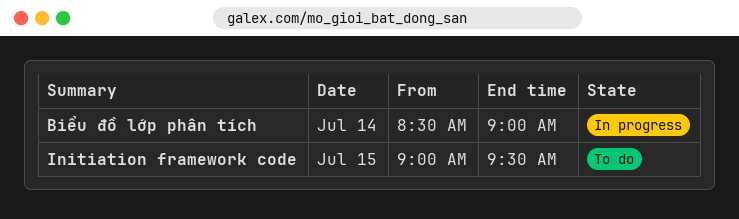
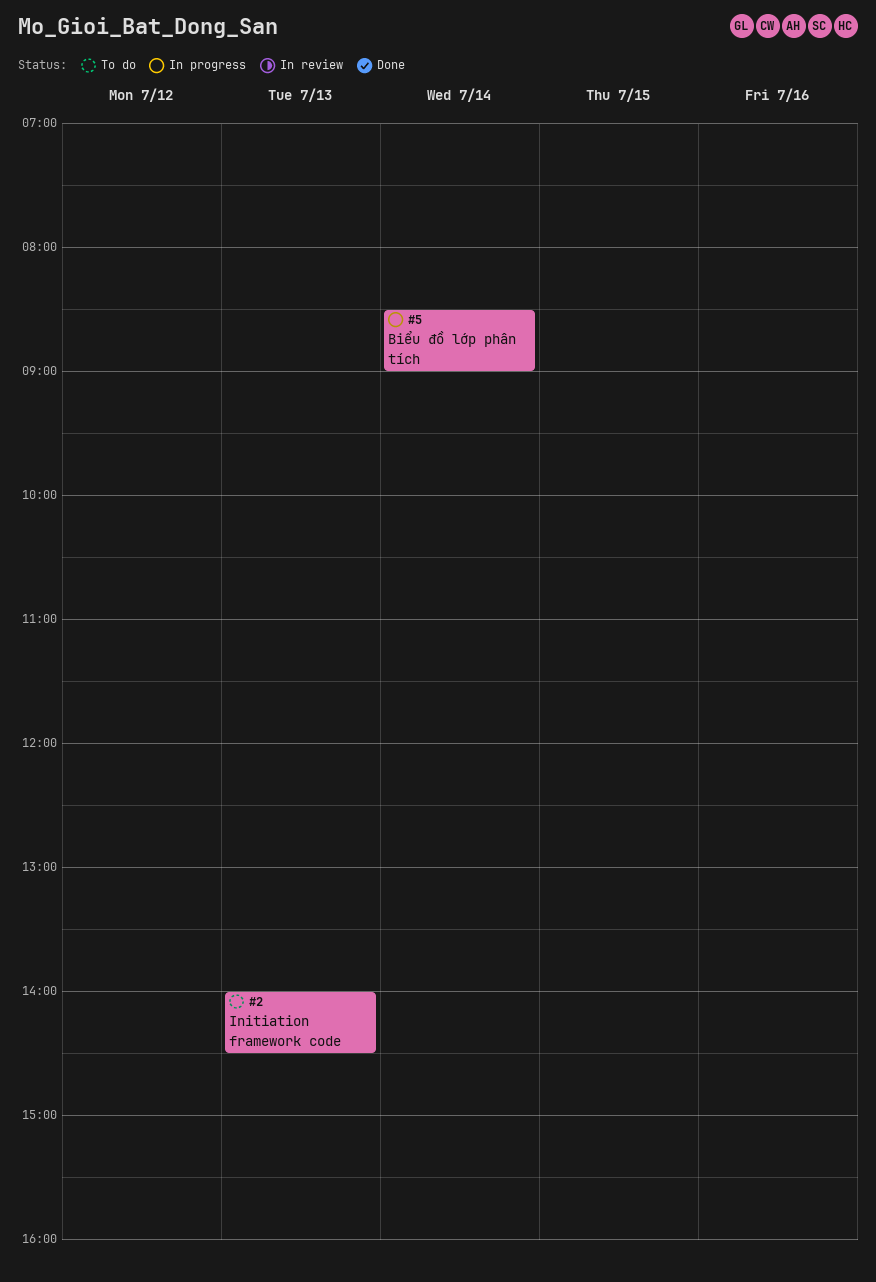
Initiation framework code, day: Jul 15 -> Jul 13
Initiation framework code, begins: 09:00 -> 14:00
Initiation framework code, ends: 09:30 -> 14:30

